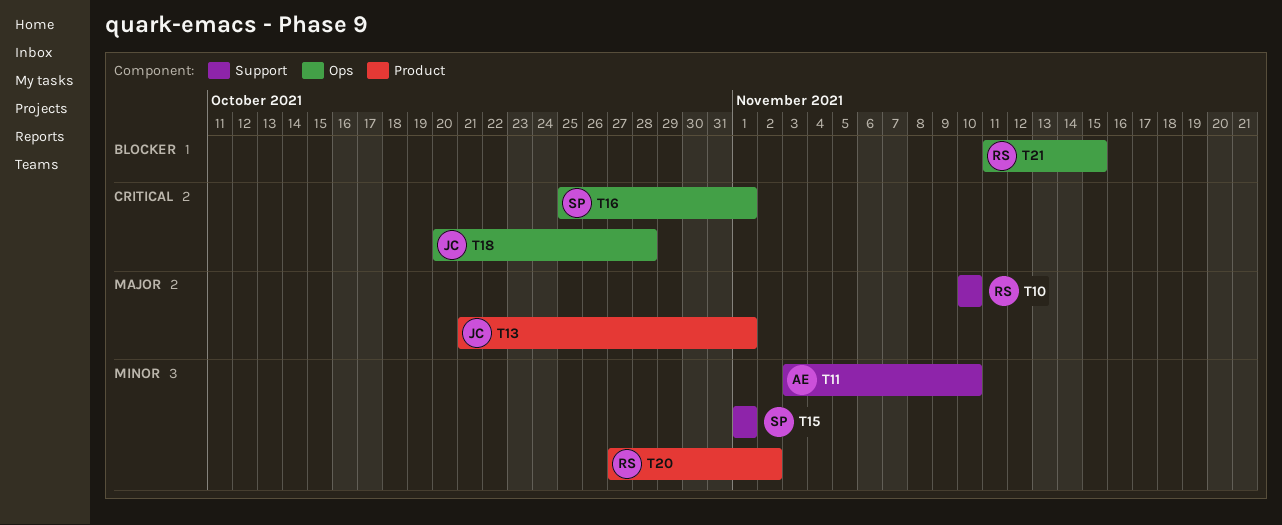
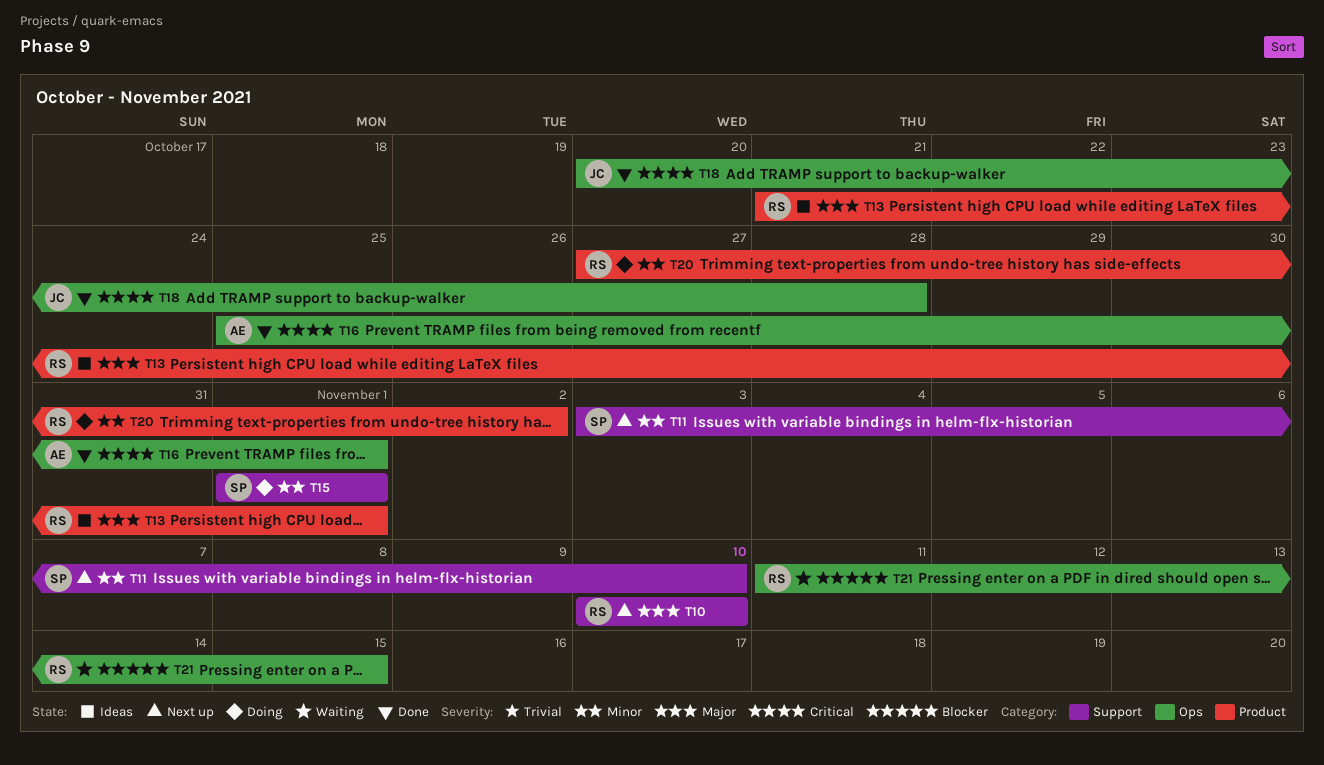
T11, owner: AE -> SP
T13, owner: JC -> RS
T16, owner: SP -> AE

